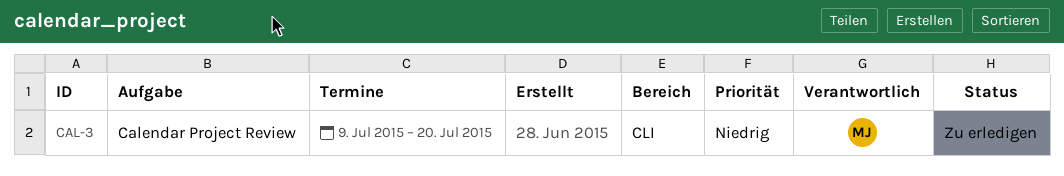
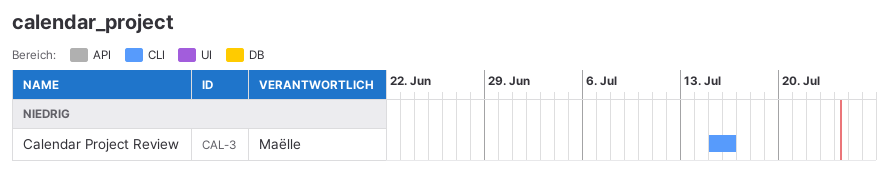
CAL-3, start: Jul 9 -> Jul 15
CAL-3, due: Jul 20 -> Jul 16

